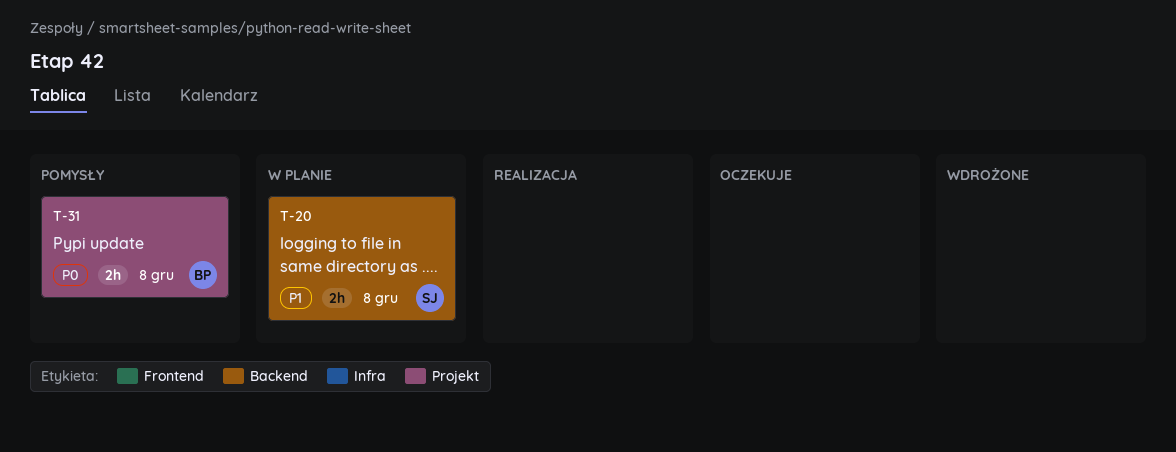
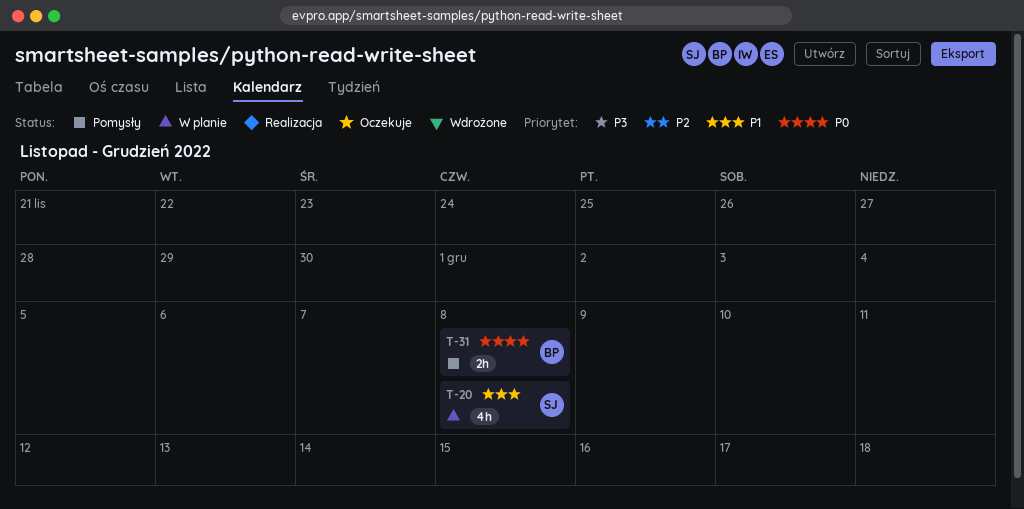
T-20, estimate: 2h -> 4h

